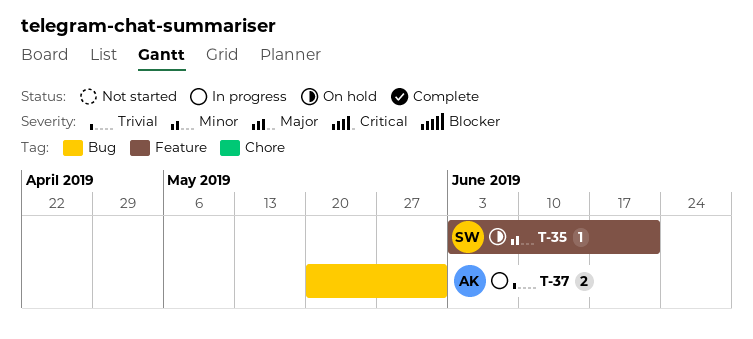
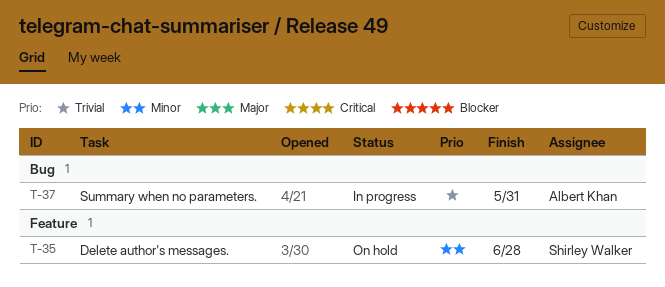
T-35, due: Jun 21 -> Jun 28

